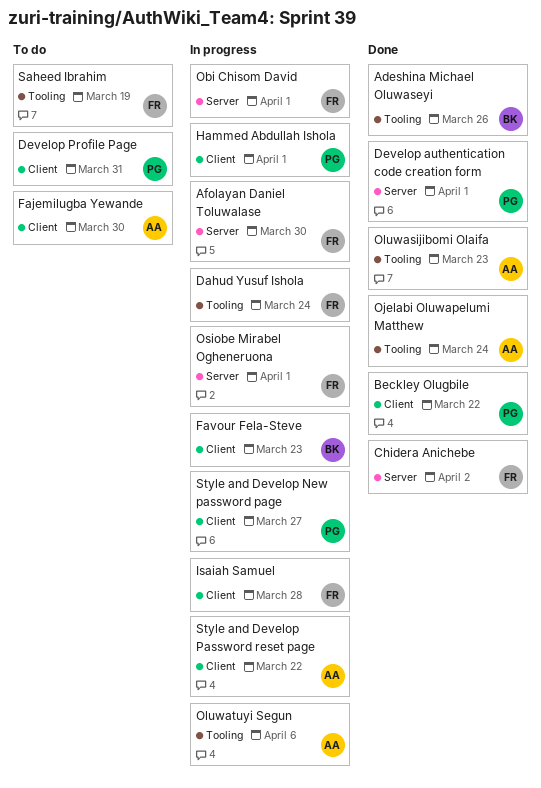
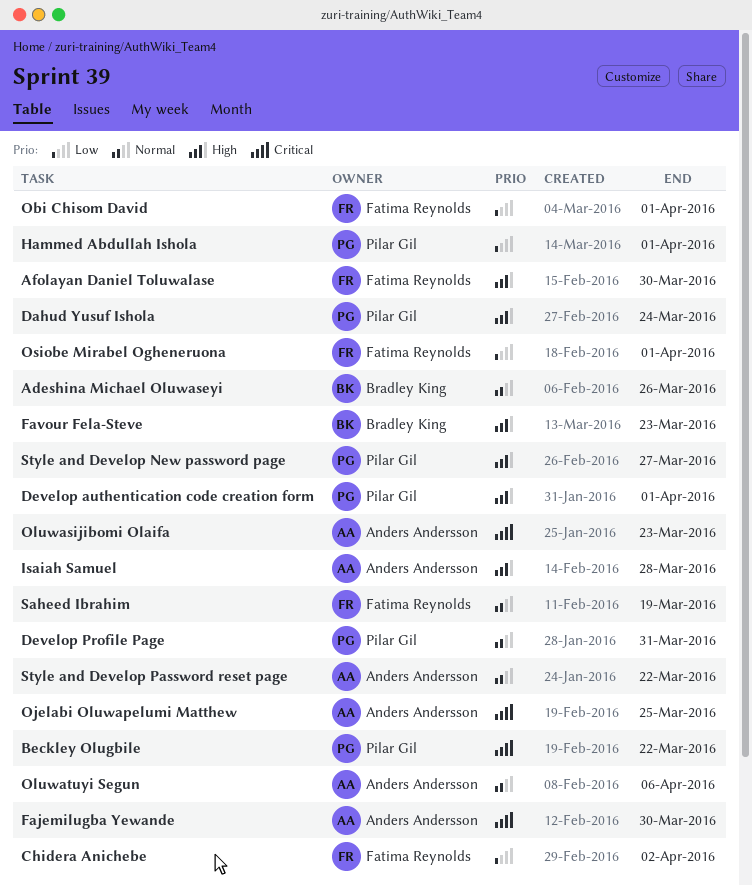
Dahud Yusuf Ishola, owner: Fatima Reynolds -> Pilar Gil
Isaiah Samuel, owner: Fatima Reynolds -> Anders Andersson
Ojelabi Oluwapelumi Matthew, due: Mar 24 -> Mar 25

